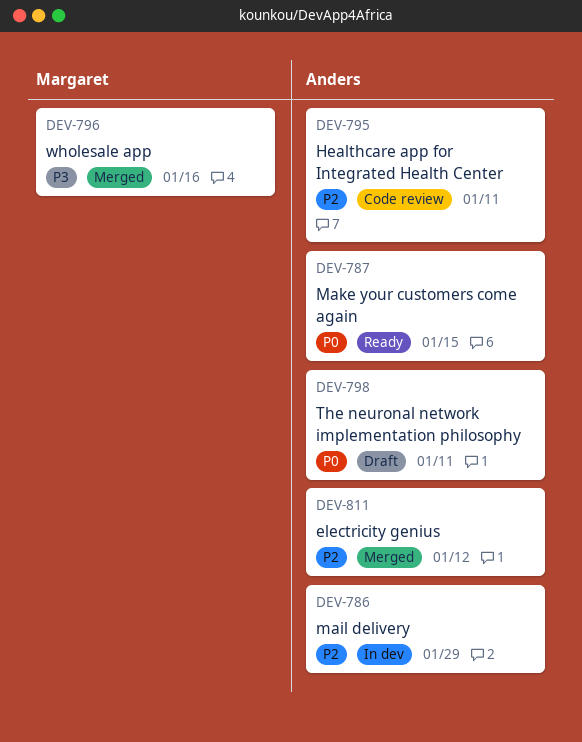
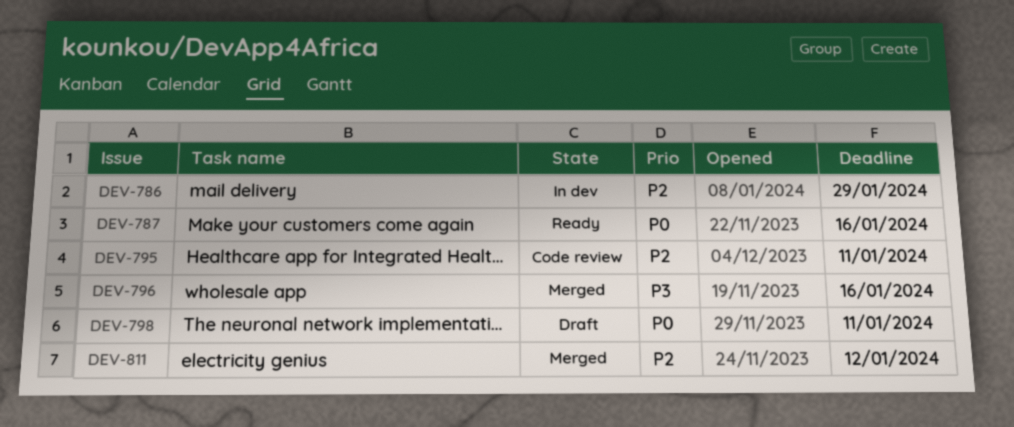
DEV-787, due: Jan 15 -> Jan 16

